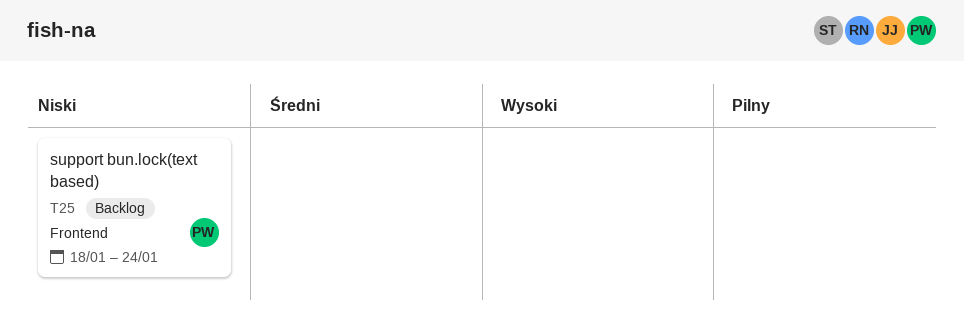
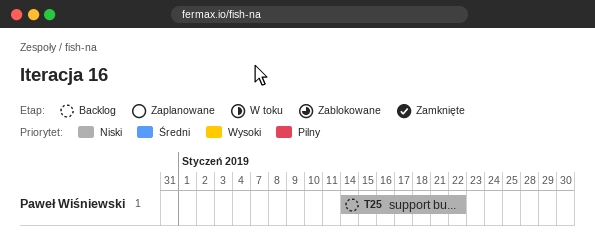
T25, start: Jan 18 -> Jan 14
T25, due: Jan 24 -> Jan 22

